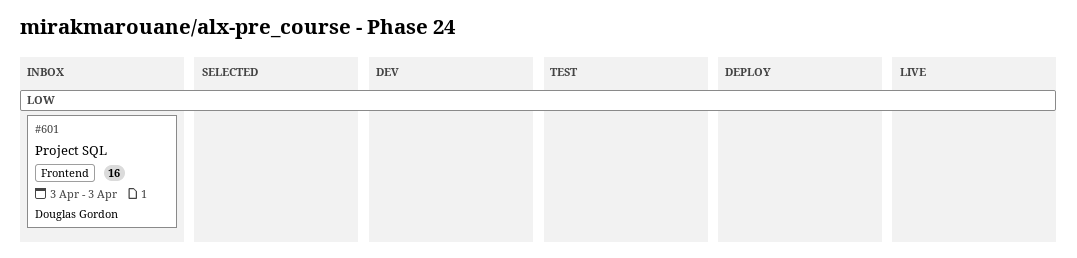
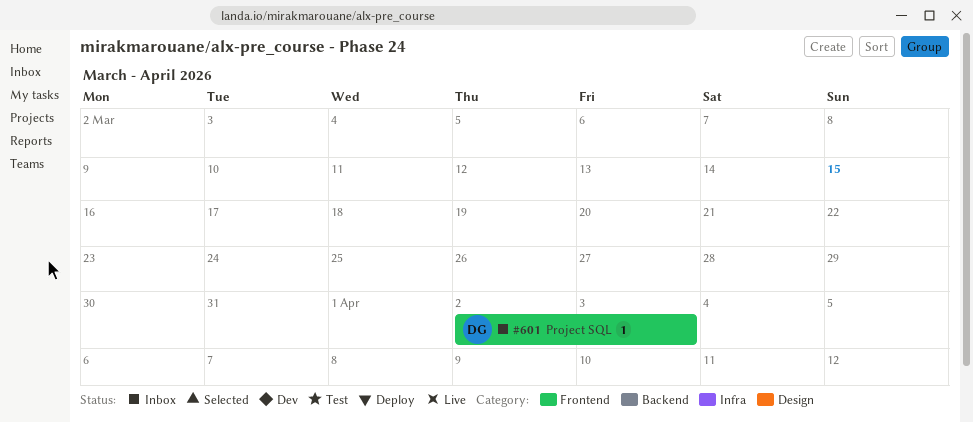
#601, estimate: 16 -> 1
#601, start: Apr 3 -> Apr 2

